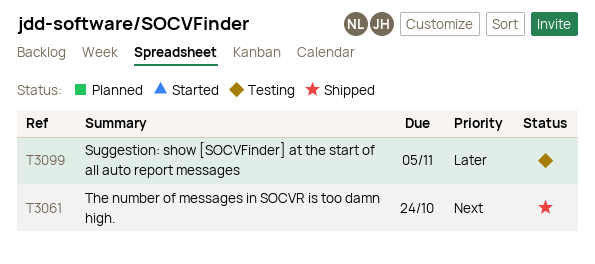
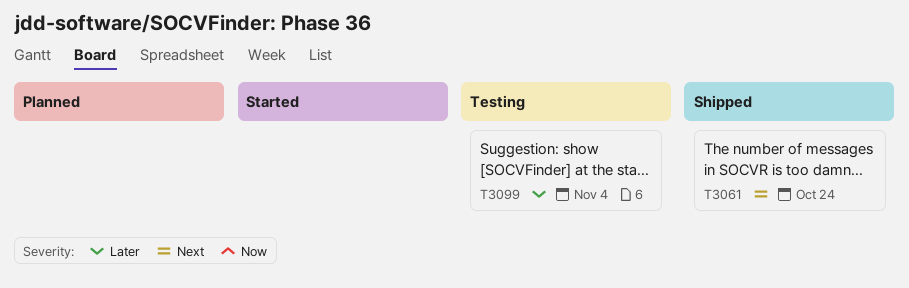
T3099, due: Nov 5 -> Nov 4

